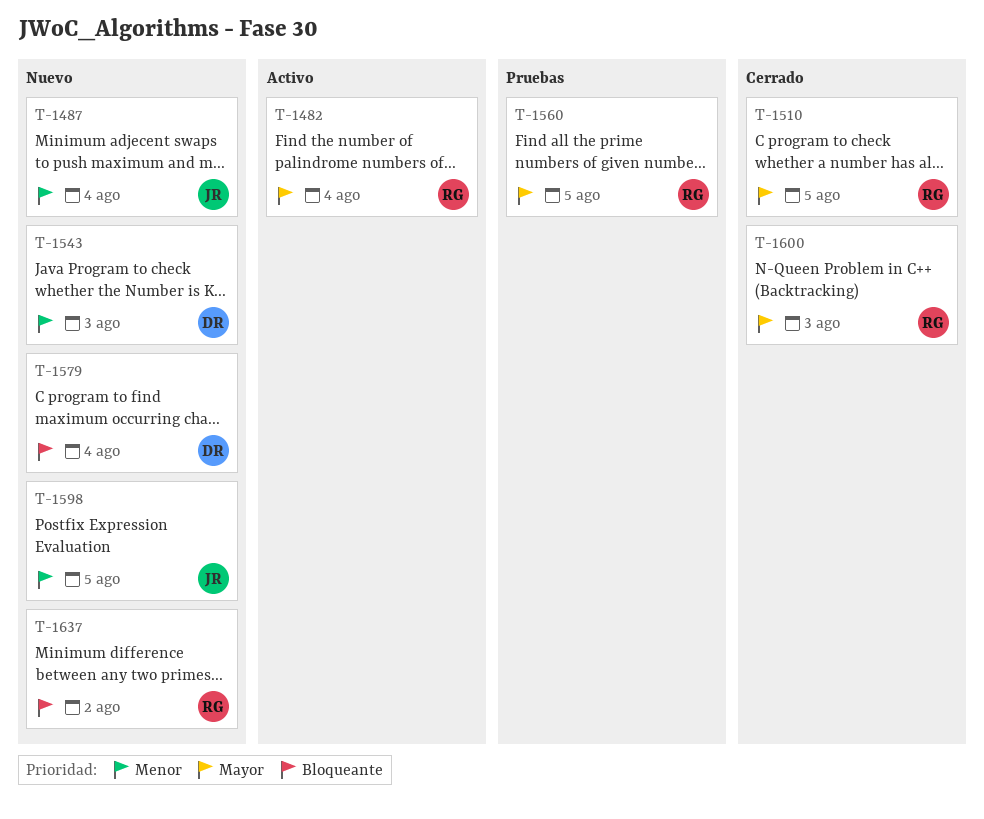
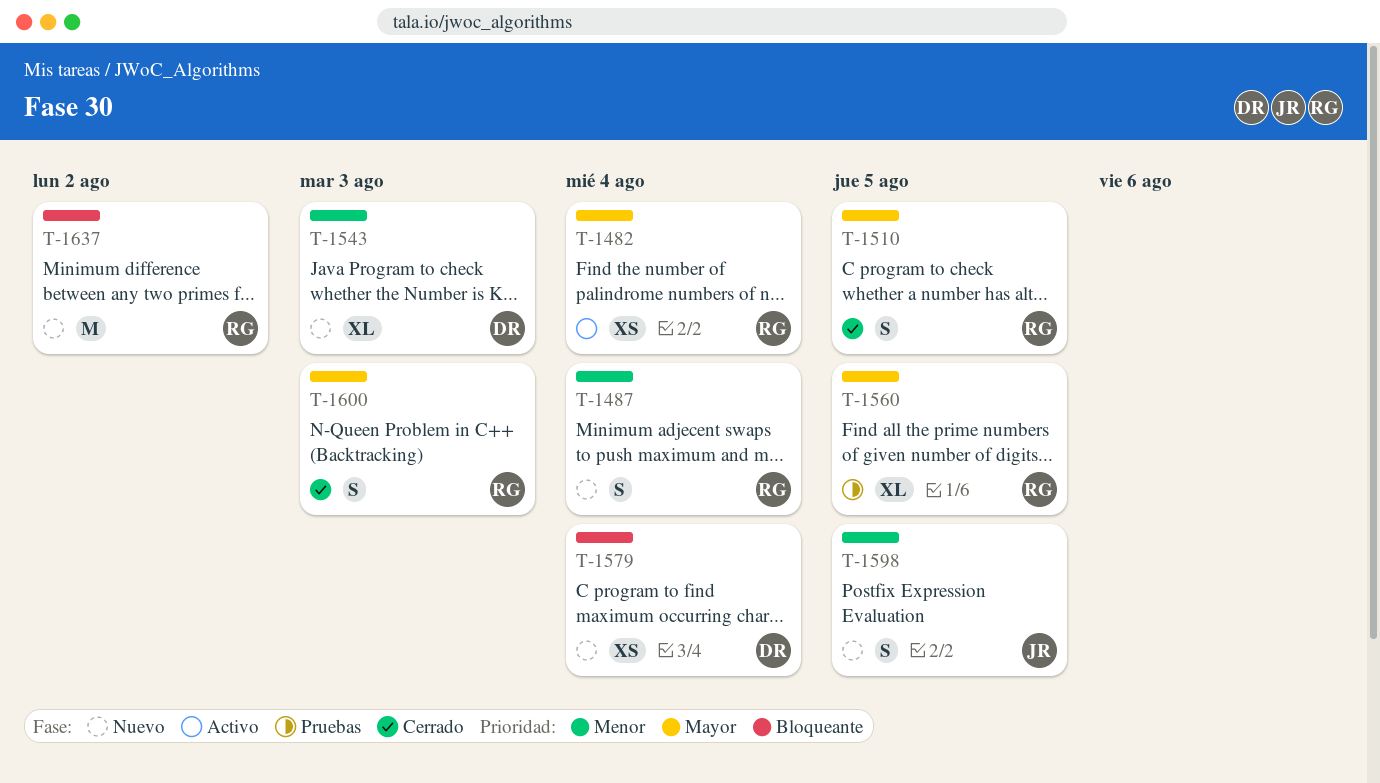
T-1487, owner: JR -> RG

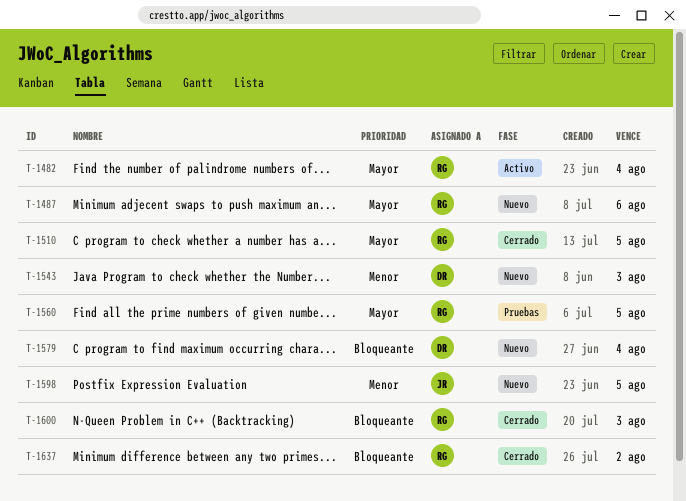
T-1487, priority: Menor -> Mayor
T-1487, due: Aug 4 -> Aug 6
T-1600, priority: Mayor -> Bloqueante
T-1637, status: Nuevo -> Cerrado

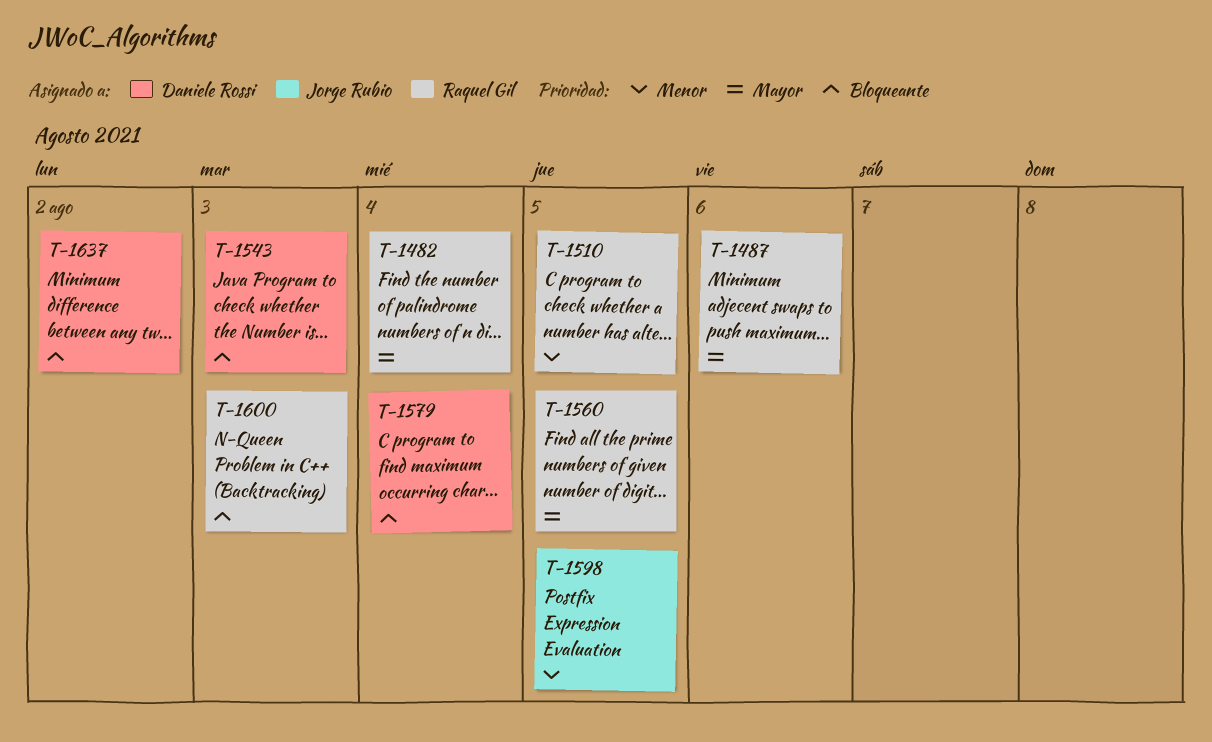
T-1510, priority: Mayor -> Menor
T-1543, priority: Menor -> Bloqueante
T-1637, owner: Raquel Gil -> Daniele Rossi

